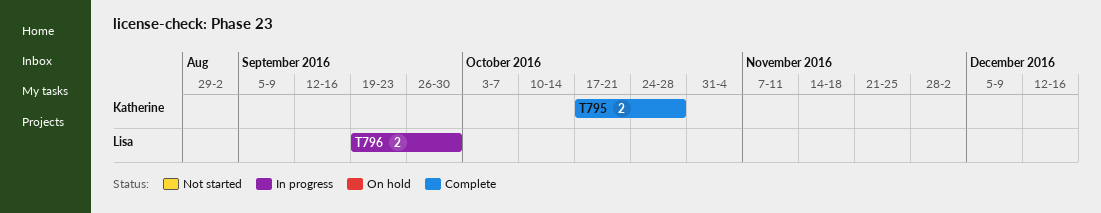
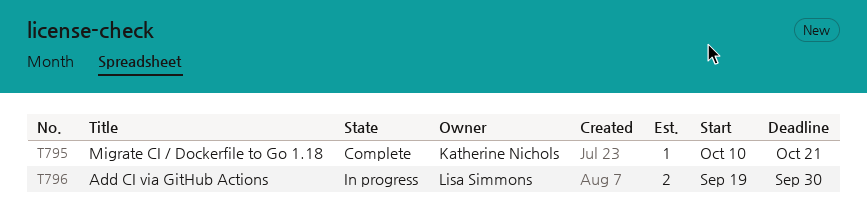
T795, estimate: 2 -> 1
T795, start: Oct 17 -> Oct 10
T795, due: Oct 28 -> Oct 21

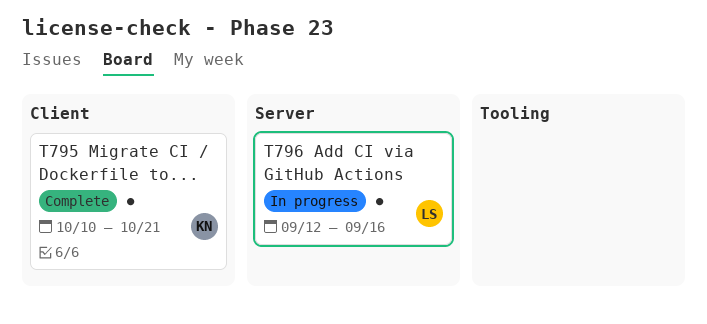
T796, estimate: 2 -> 1
T796, start: Sep 19 -> Sep 12
T796, due: Sep 30 -> Sep 16

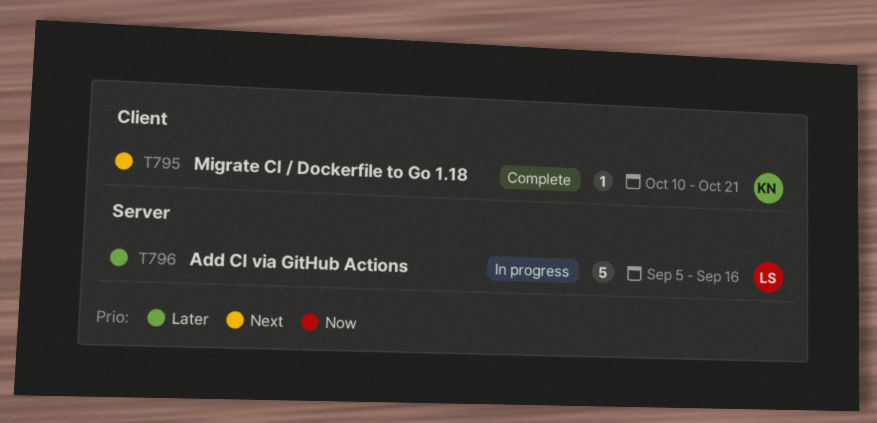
T796, estimate: 1 -> 5
T796, start: Sep 12 -> Sep 5

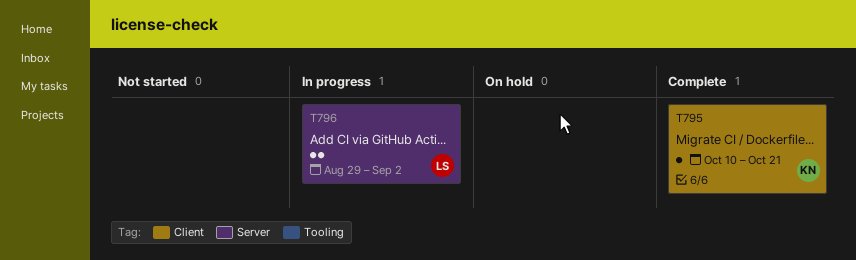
T796, estimate: 5 -> 2
T796, start: Sep 5 -> Aug 29
T796, due: Sep 16 -> Sep 2

